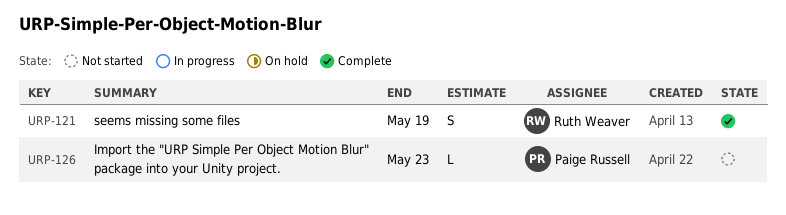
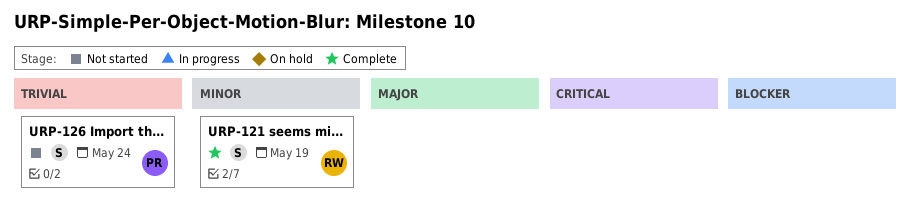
URP-126, estimate: L -> S
URP-126, due: May 23 -> May 24

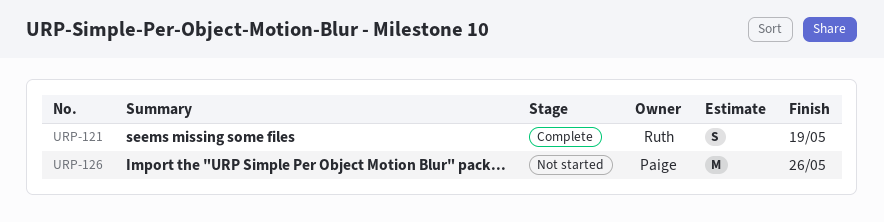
URP-126, estimate: S -> M
URP-126, due: May 24 -> May 26

